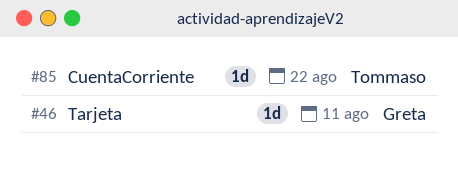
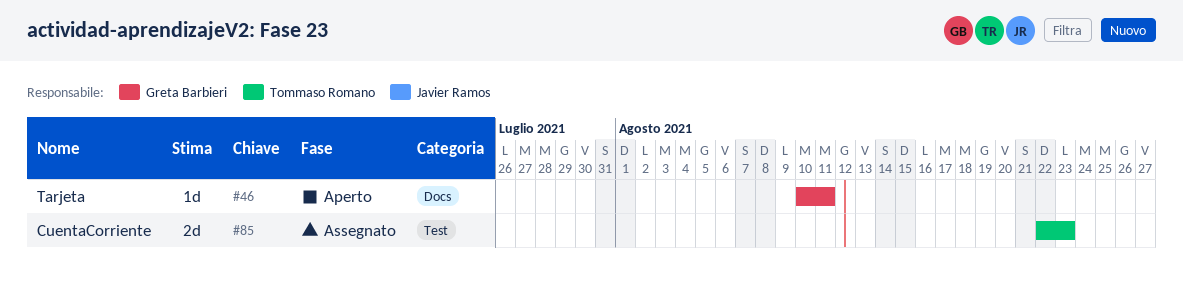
#85, estimate: 1d -> 2d
#85, due: Aug 22 -> Aug 23

